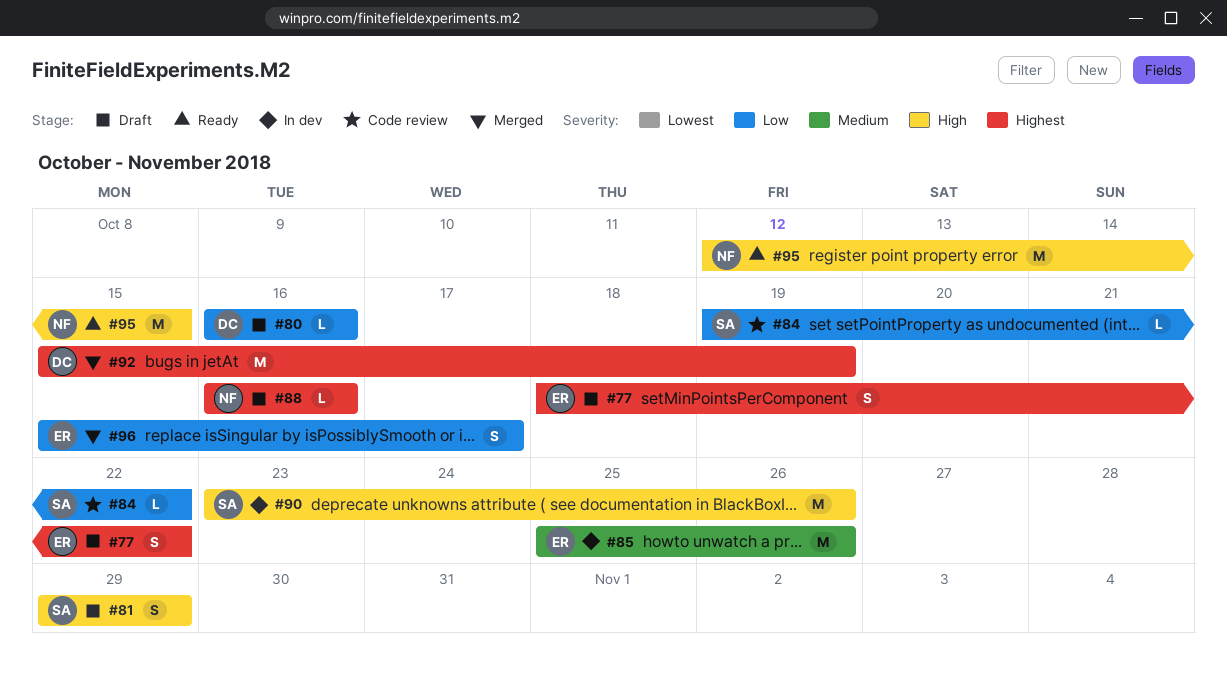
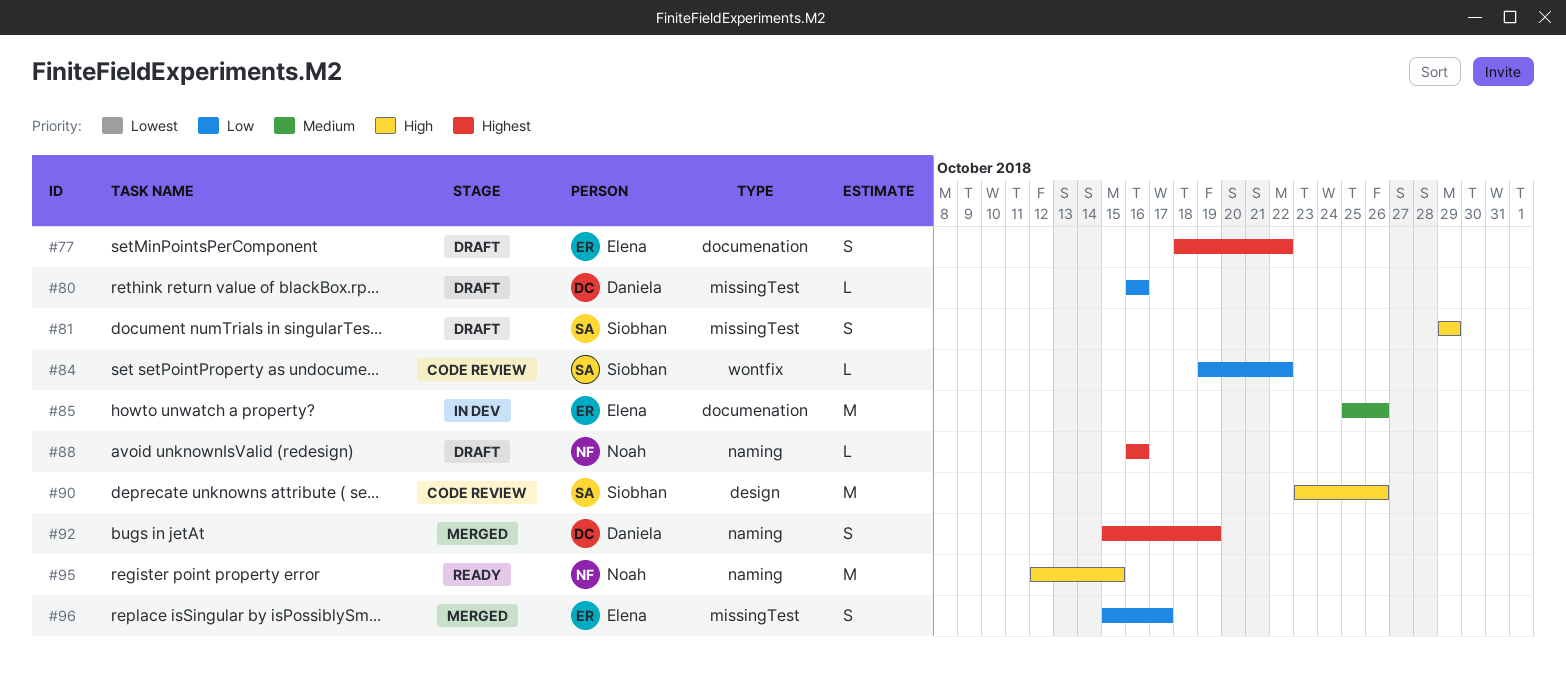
#90, status: In dev -> Code review
#92, estimate: M -> S

